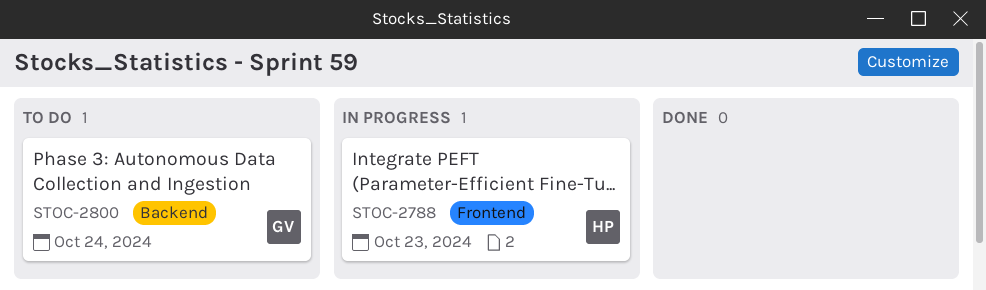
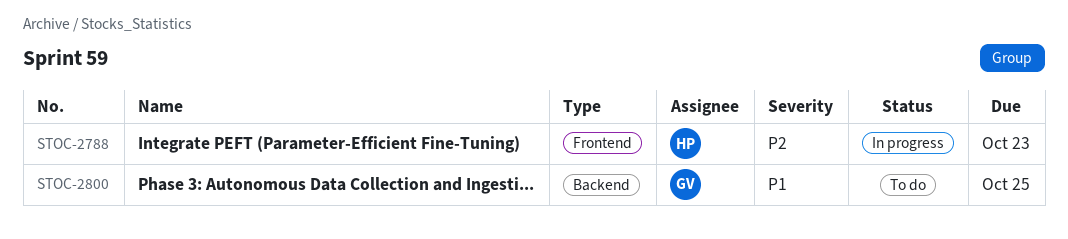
STOC-2800, due: Oct 24 -> Oct 25

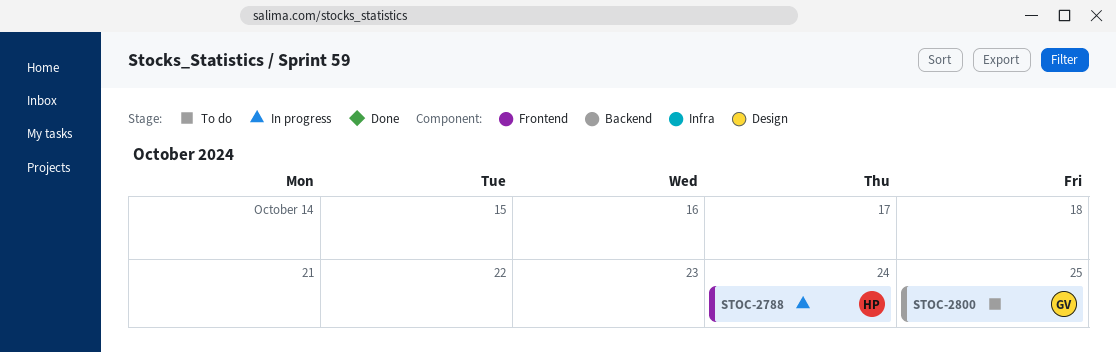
STOC-2788, due: Oct 23 -> Oct 24

